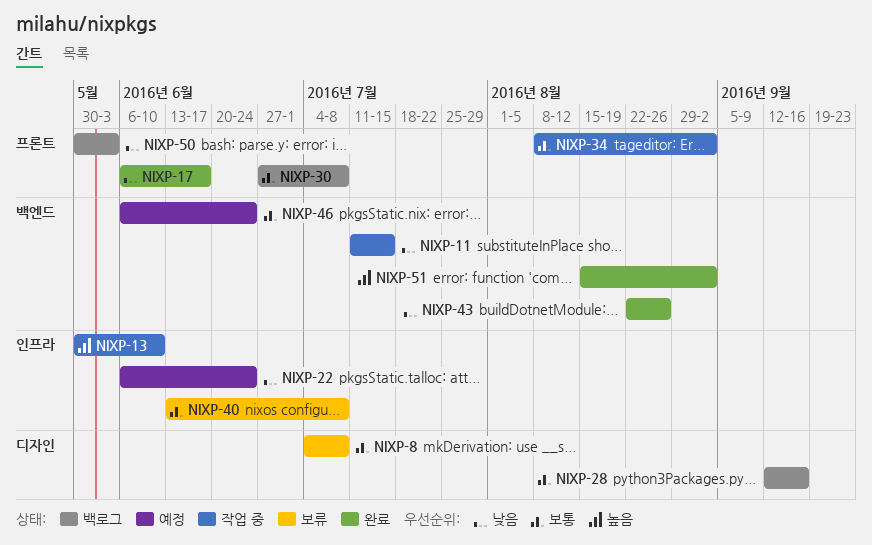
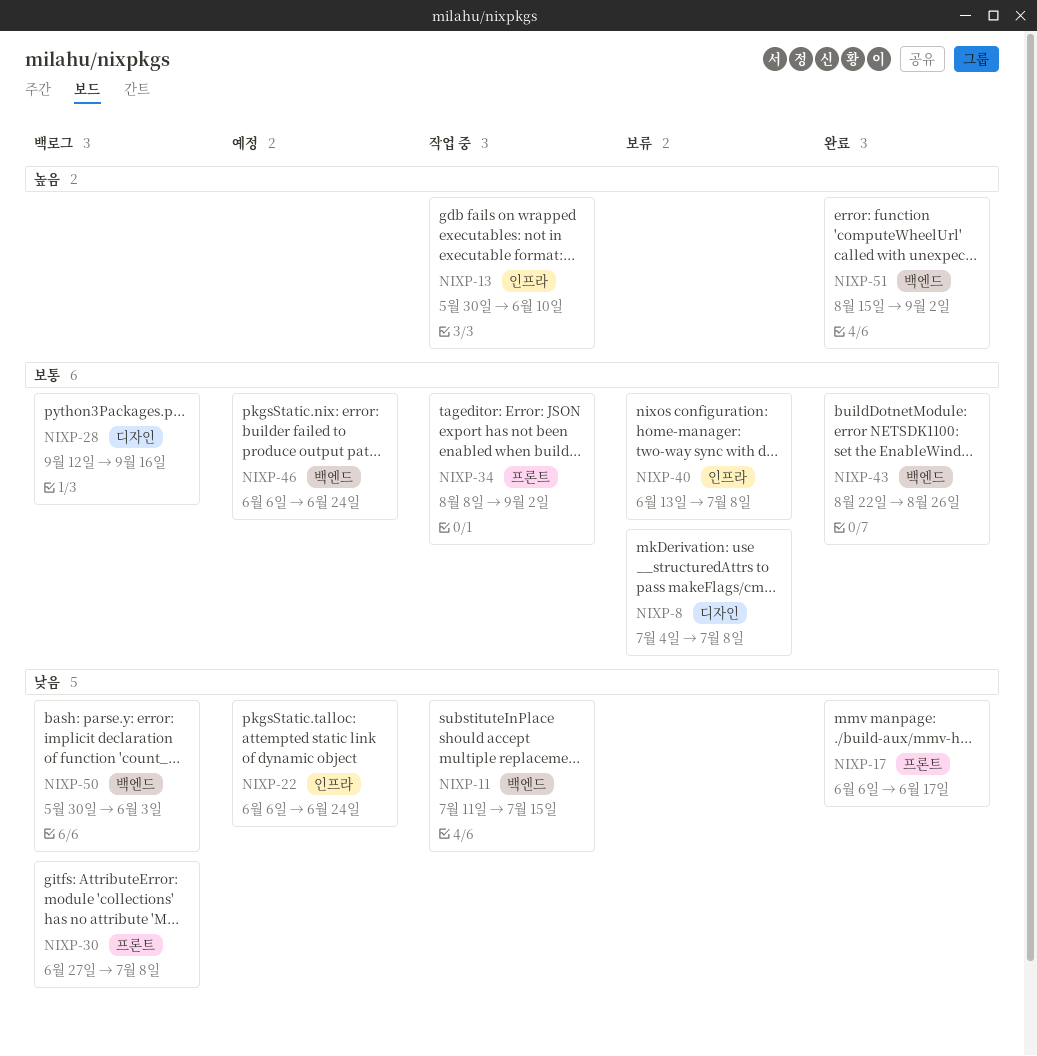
NIXP-30, priority: 보통 -> 낮음
NIXP-43, priority: 낮음 -> 보통
NIXP-50, label: 프론트 -> 백엔드

